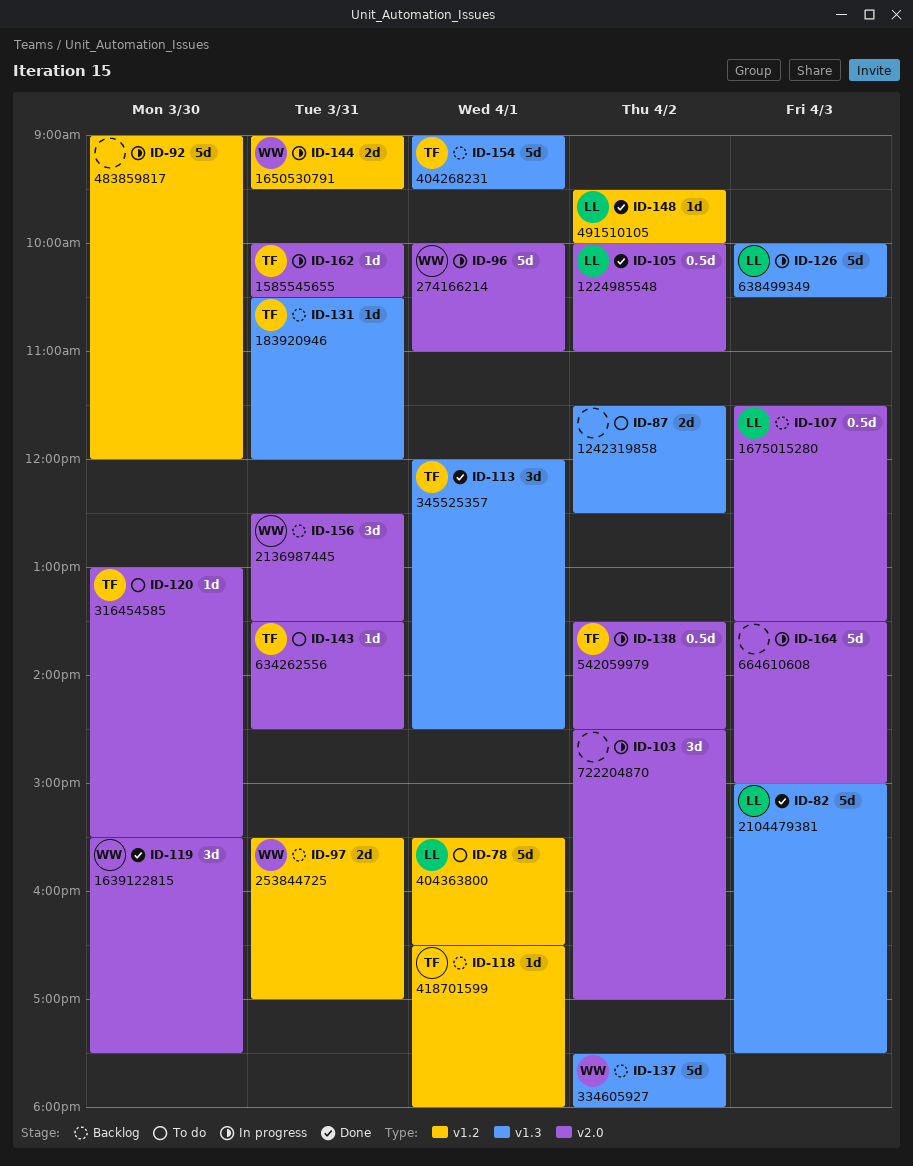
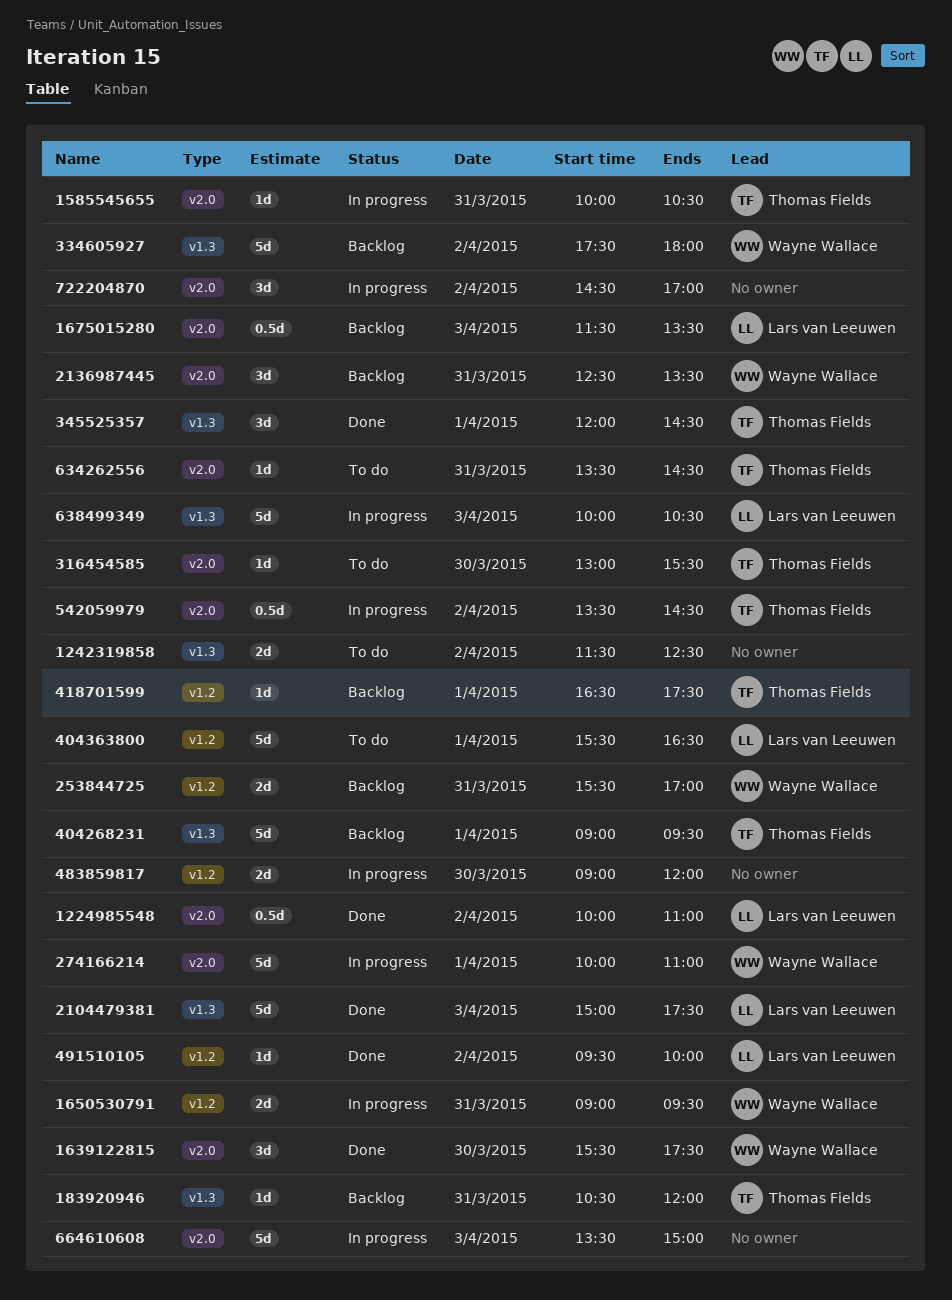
418701599, ends: 18:00 -> 17:30
483859817, estimate: 5d -> 2d

